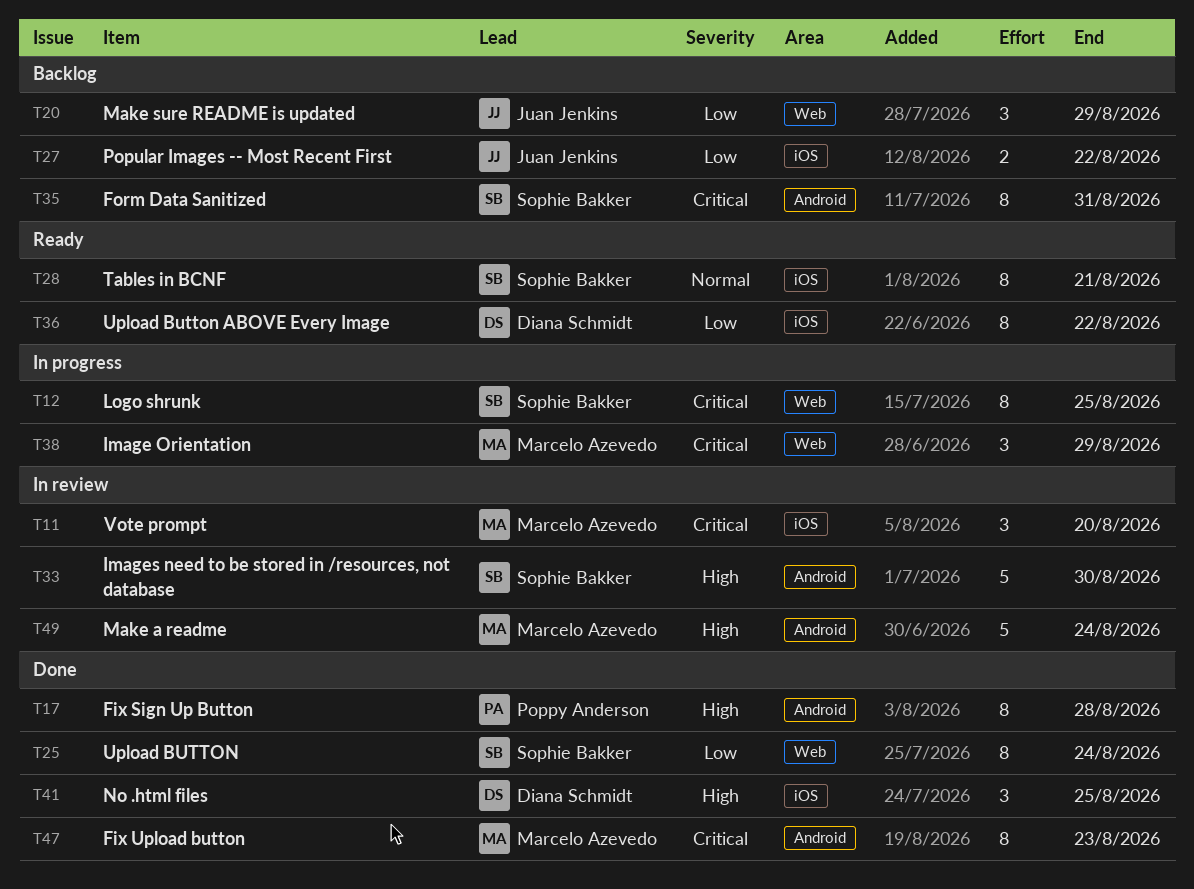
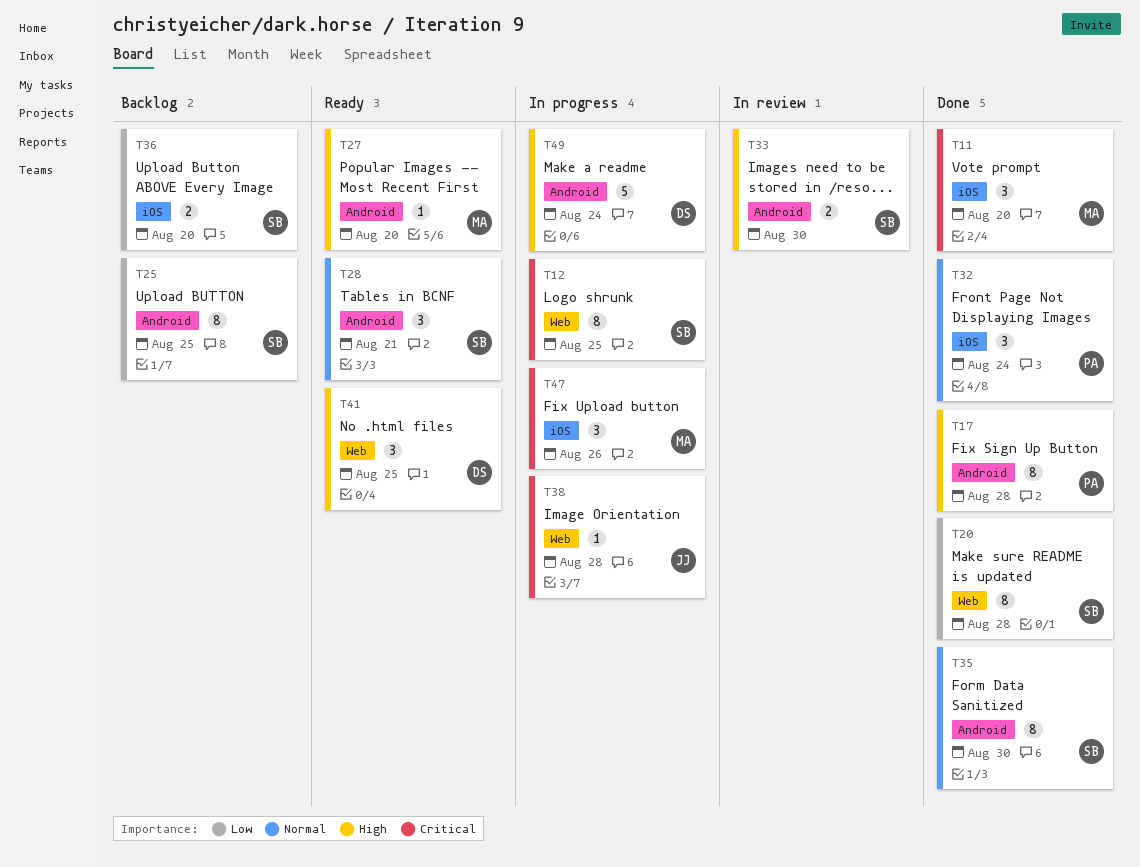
T11, status: In review -> Done
T20, status: Backlog -> Done
T20, owner: Juan Jenkins -> Sophie Bakker
T20, estimate: 3 -> 8
T20, due: Aug 29 -> Aug 28
T25, status: Done -> Backlog
T25, label: Web -> Android
T25, due: Aug 24 -> Aug 25
T27, status: Backlog -> Ready
T27, owner: Juan Jenkins -> Marcelo Azevedo
T27, priority: Low -> High
T27, label: iOS -> Android
T27, estimate: 2 -> 1
T27, due: Aug 22 -> Aug 20
T28, label: iOS -> Android
T28, estimate: 8 -> 3
T32: none -> present
T33, estimate: 5 -> 2
T35, status: Backlog -> Done
T35, priority: Critical -> Normal
T35, due: Aug 31 -> Aug 30
T36, status: Ready -> Backlog
T36, owner: Diana Schmidt -> Sophie Bakker
T36, estimate: 8 -> 2
T36, due: Aug 22 -> Aug 20
T38, owner: Marcelo Azevedo -> Juan Jenkins
T38, estimate: 3 -> 1
T38, due: Aug 29 -> Aug 28
T41, status: Done -> Ready
T41, label: iOS -> Web
T47, status: Done -> In progress
T47, label: Android -> iOS
T47, estimate: 8 -> 3
T47, due: Aug 23 -> Aug 26
T49, status: In review -> In progress
T49, owner: Marcelo Azevedo -> Diana Schmidt

